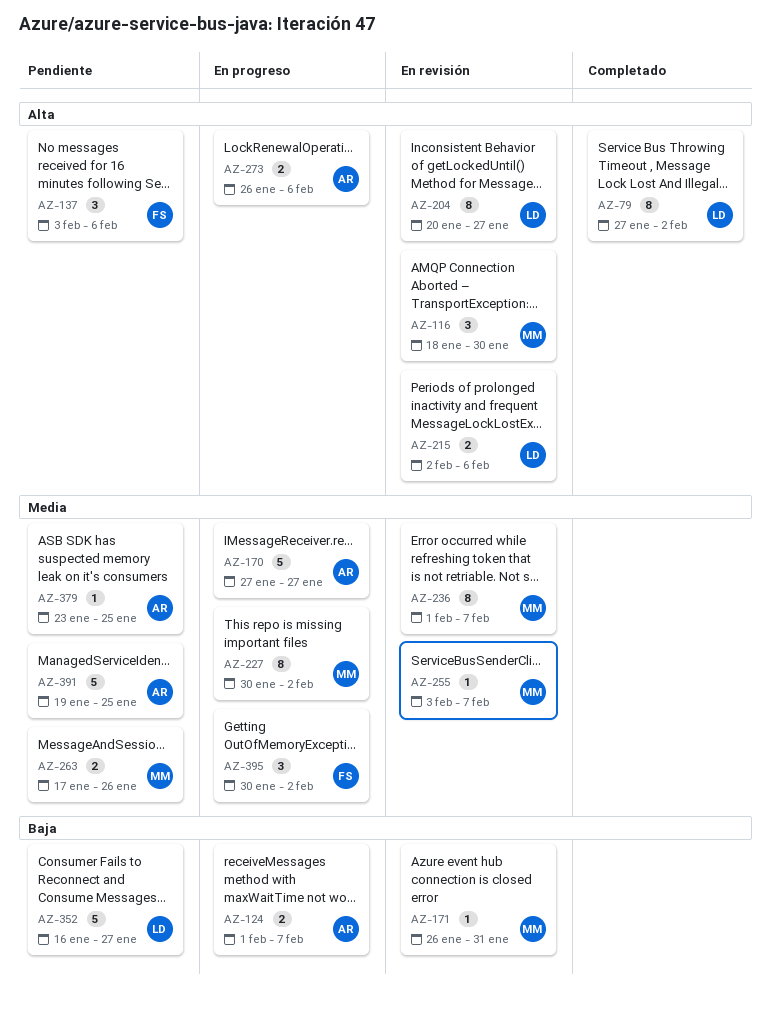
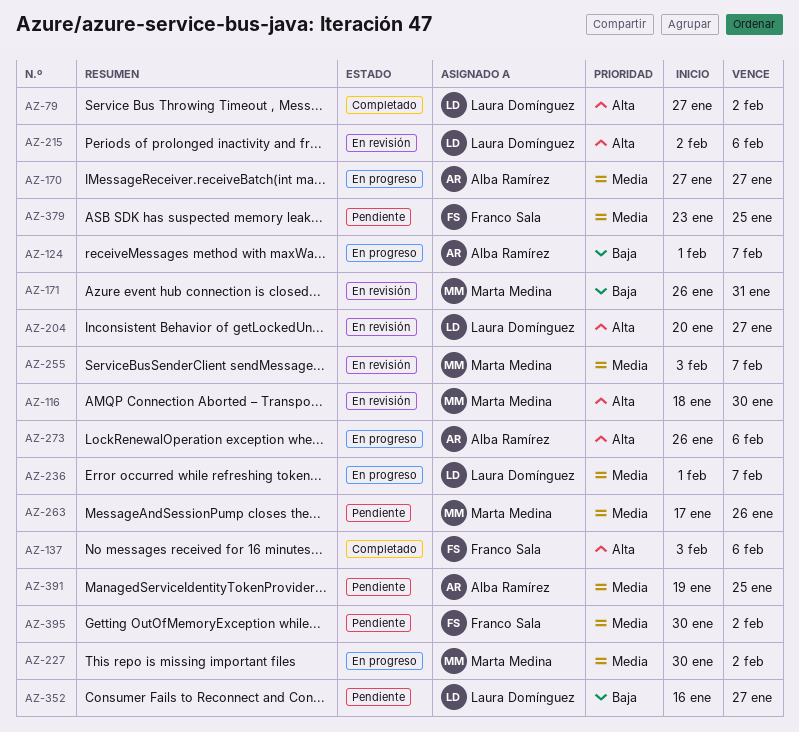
AZ-137, status: Pendiente -> Completado
AZ-236, status: En revisión -> En progreso
AZ-236, owner: Marta Medina -> Laura Domínguez
AZ-379, owner: Alba Ramírez -> Franco Sala
AZ-395, status: En progreso -> Pendiente

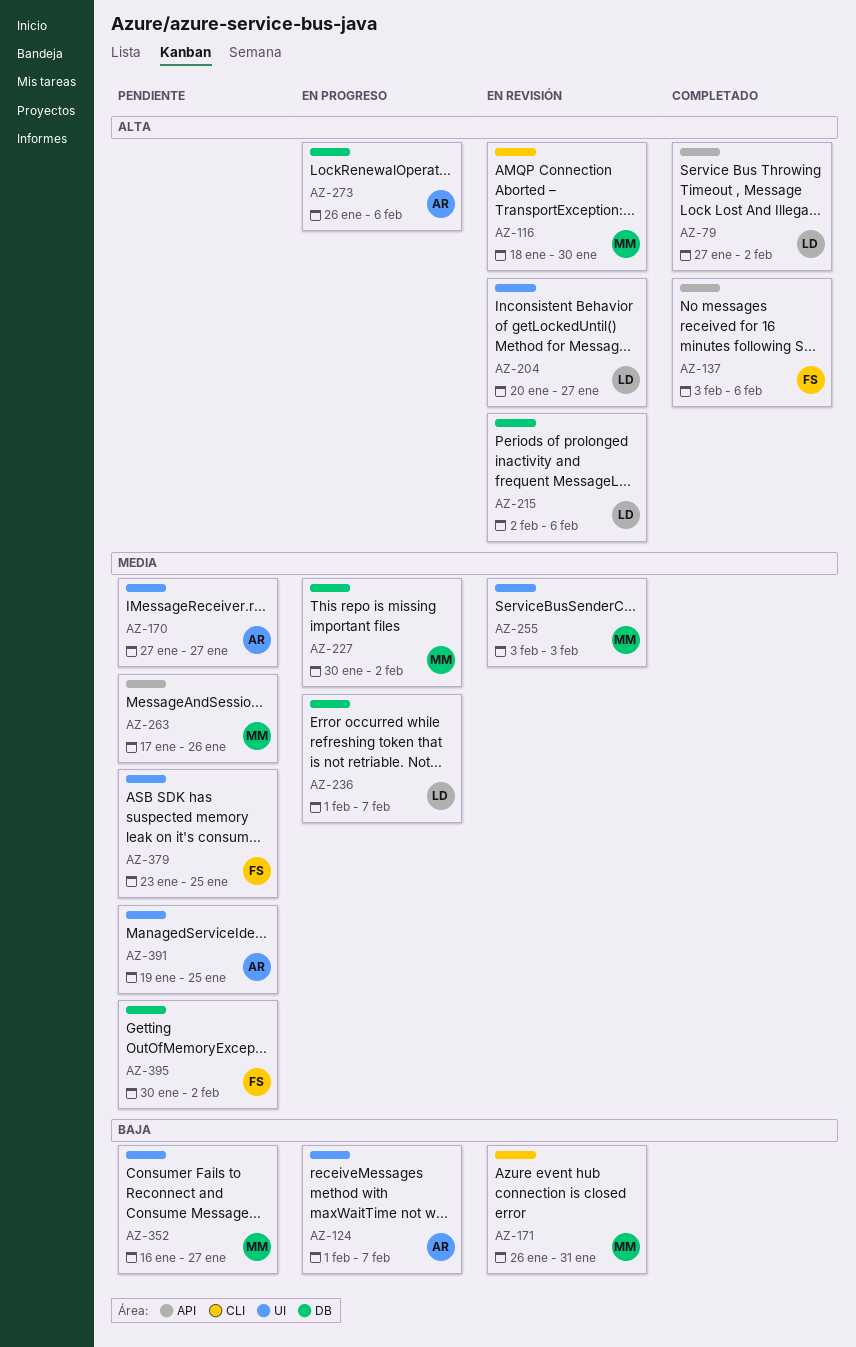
AZ-170, status: En progreso -> Pendiente
AZ-255, due: Feb 7 -> Feb 3
AZ-352, owner: Laura Domínguez -> Marta Medina

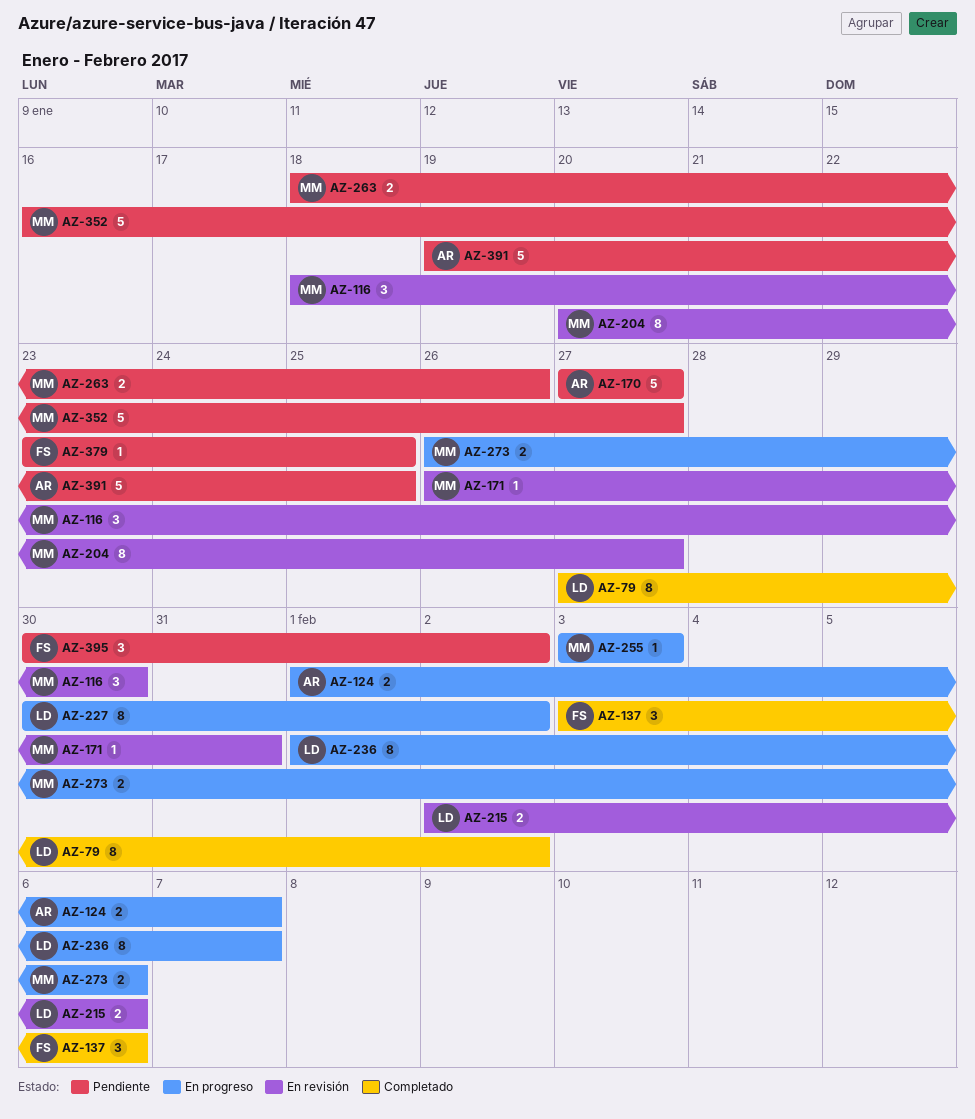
AZ-204, owner: LD -> MM
AZ-227, owner: MM -> LD
AZ-255, status: En revisión -> En progreso
AZ-263, start: Jan 17 -> Jan 18
AZ-273, owner: AR -> MM

